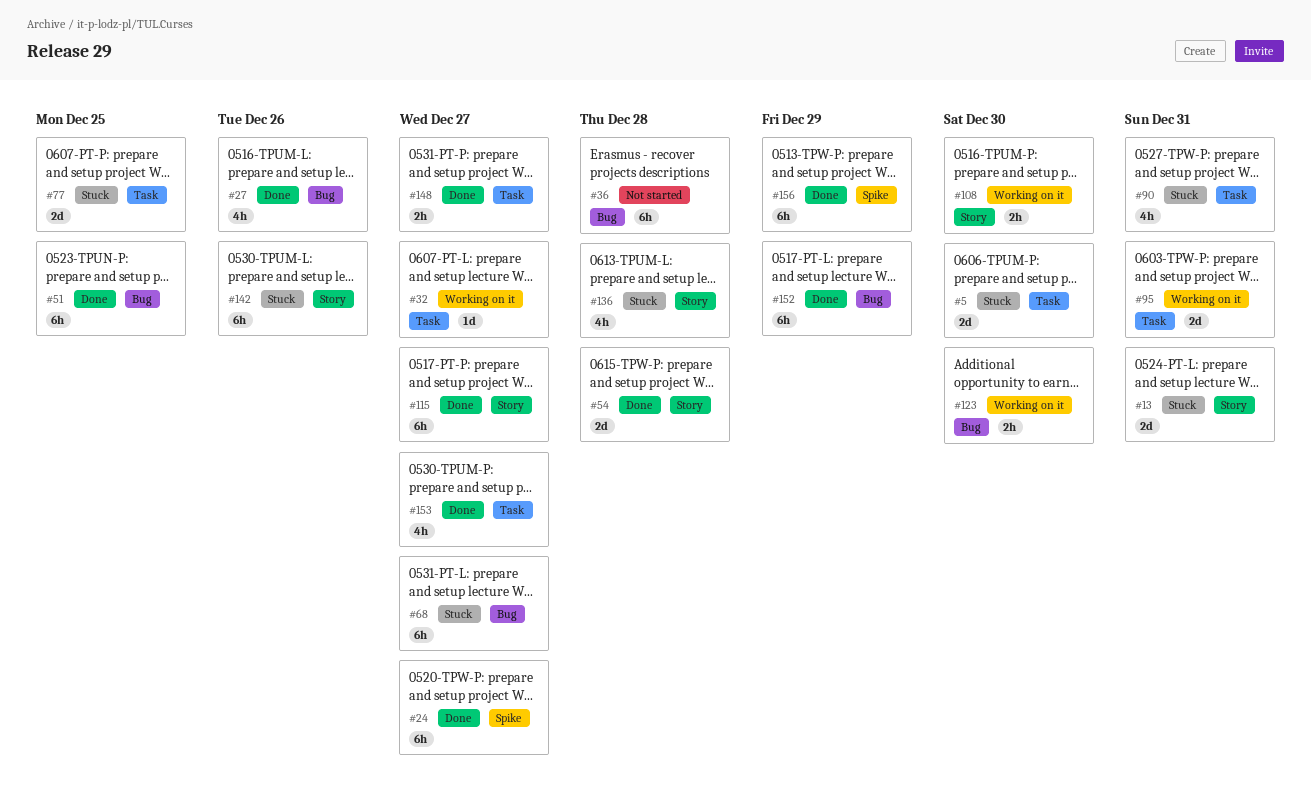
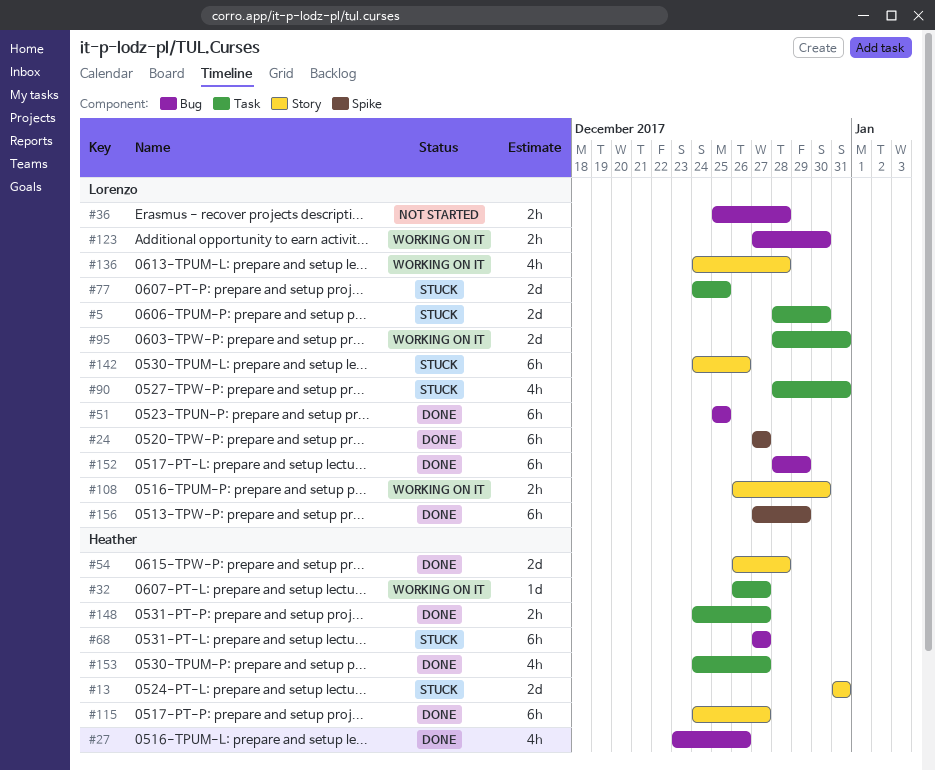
#36, estimate: 6h -> 2h
#136, status: Stuck -> Working on it

